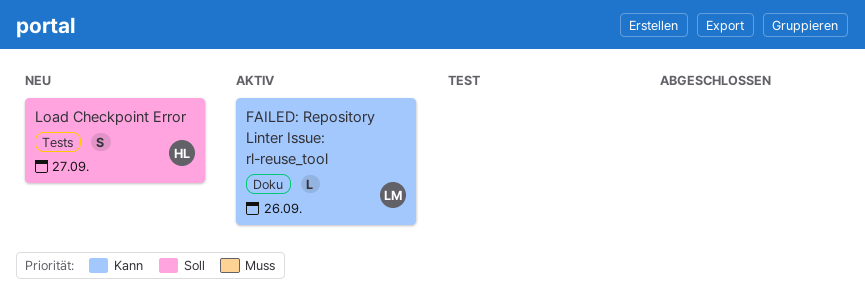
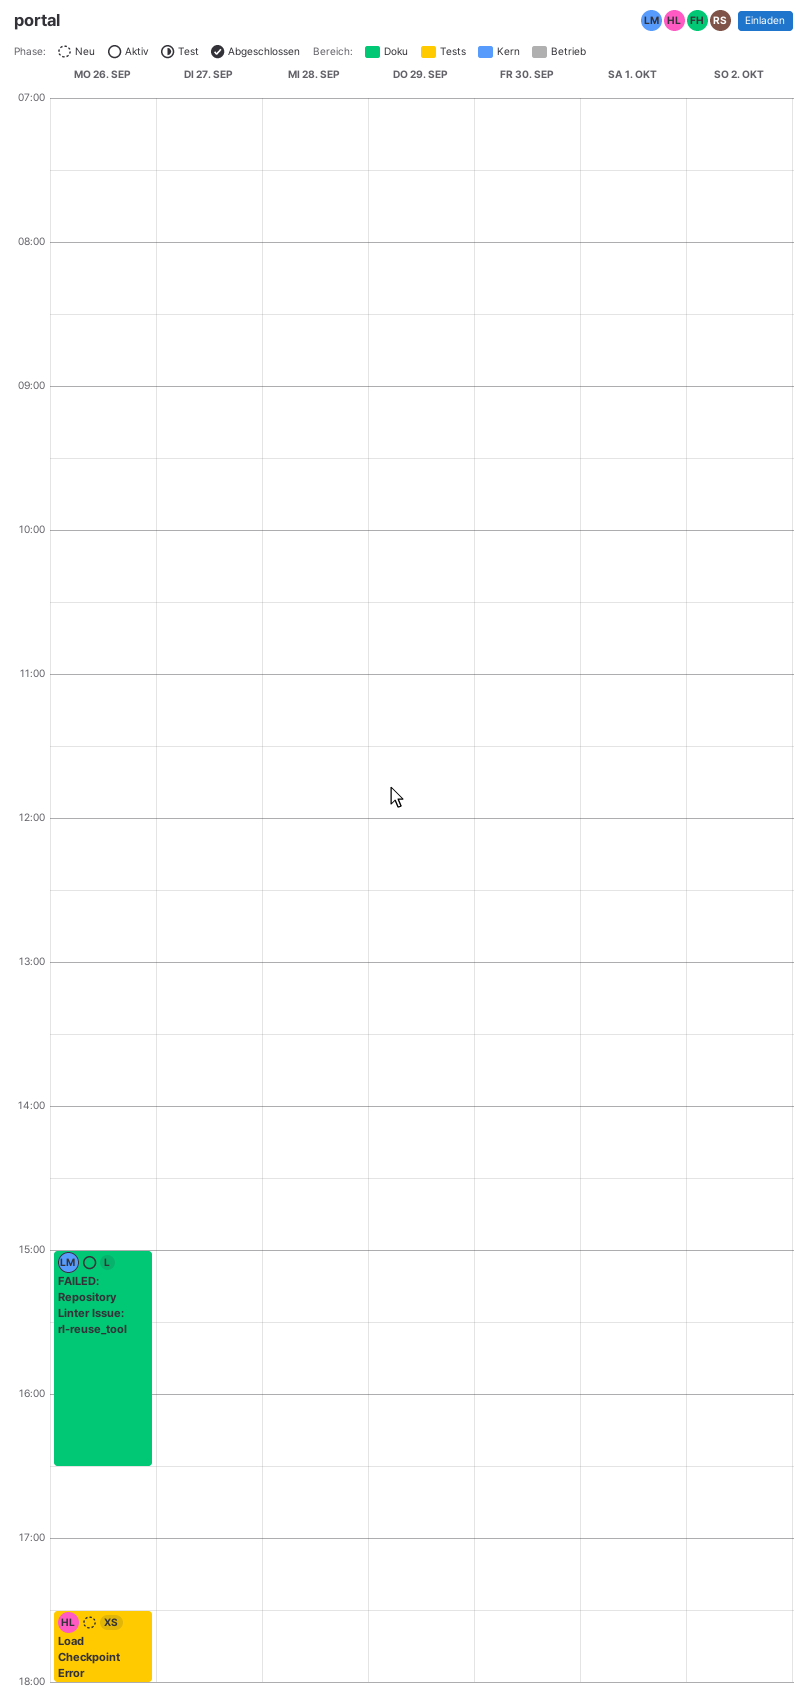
Load Checkpoint Error, estimate: S -> XS
Load Checkpoint Error, day: Sep 27 -> Sep 26

